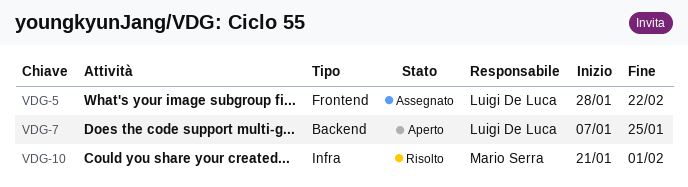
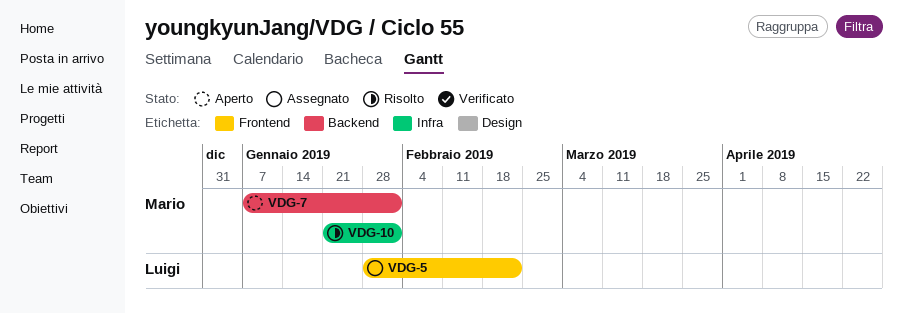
VDG-7, owner: Luigi De Luca -> Mario Serra
VDG-7, due: Jan 25 -> Feb 1

